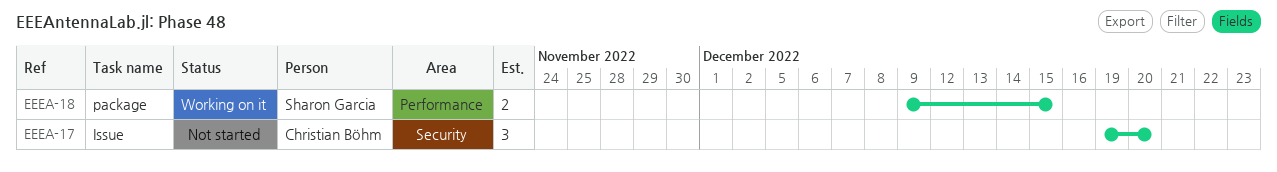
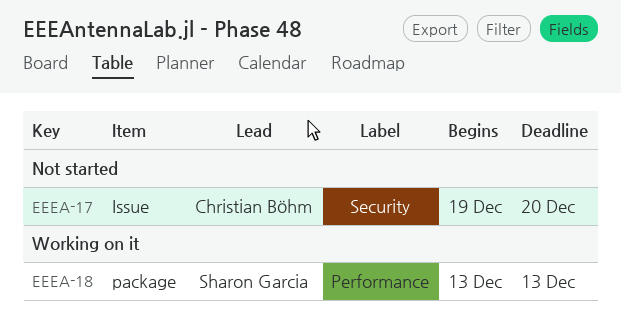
EEEA-18, start: Dec 9 -> Dec 13
EEEA-18, due: Dec 15 -> Dec 13

